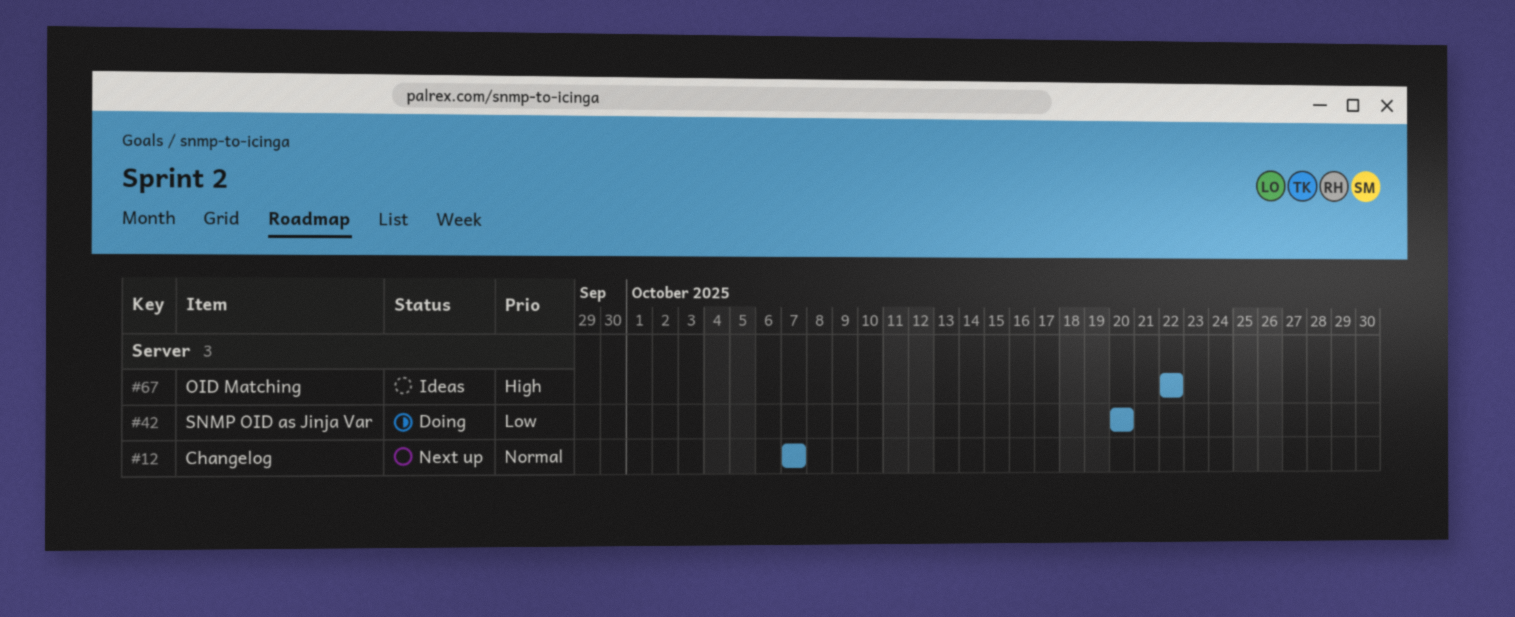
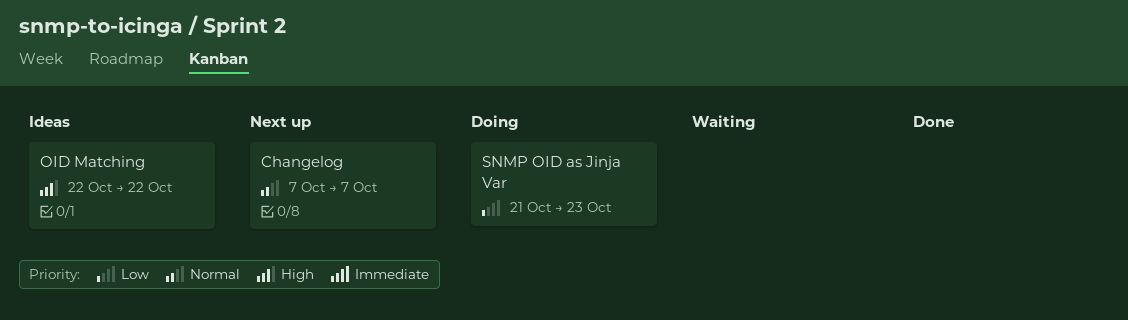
SNMP OID as Jinja Var, start: Oct 20 -> Oct 21
SNMP OID as Jinja Var, due: Oct 20 -> Oct 23

